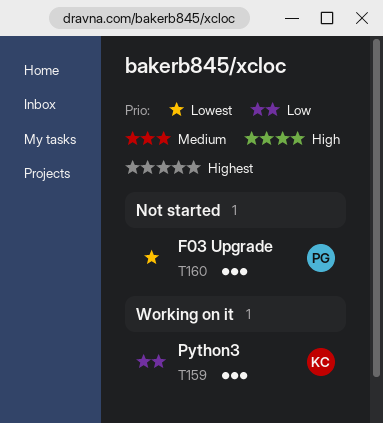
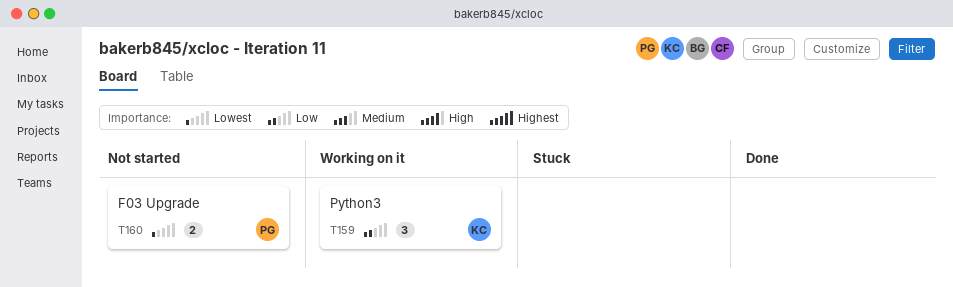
T160, estimate: 3 -> 2

